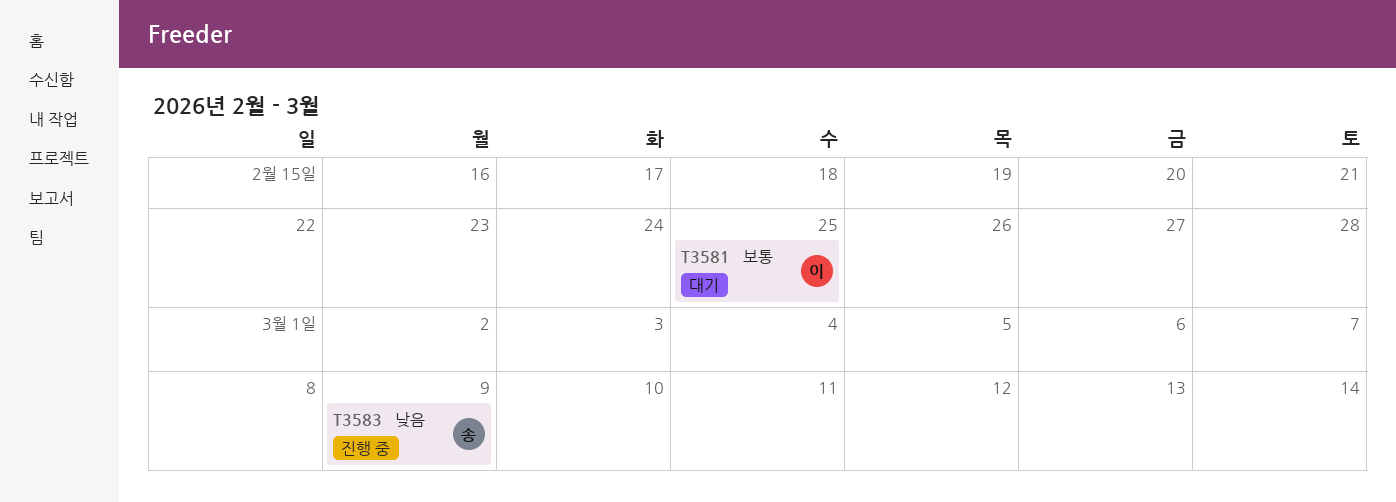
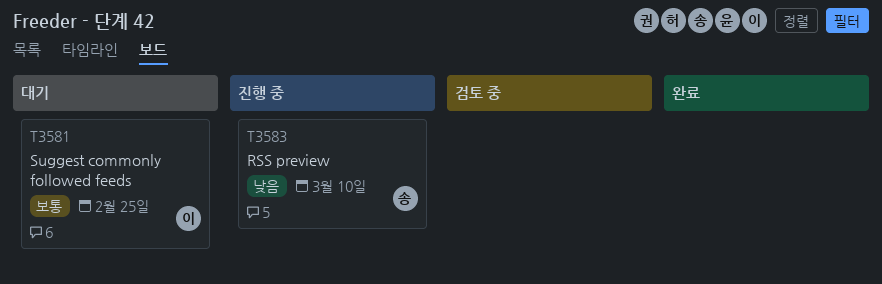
T3583, due: Mar 9 -> Mar 10

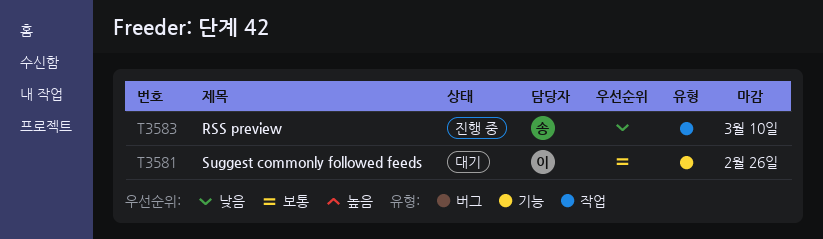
T3581, due: Feb 25 -> Feb 26

